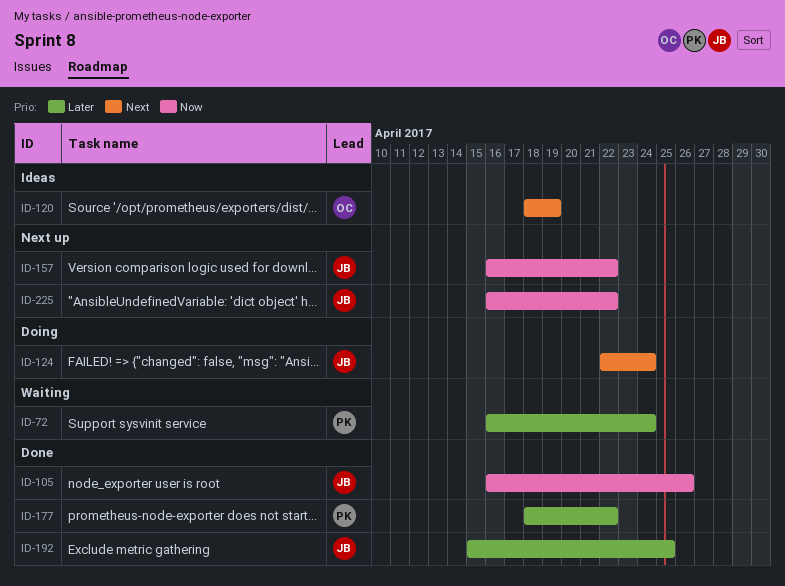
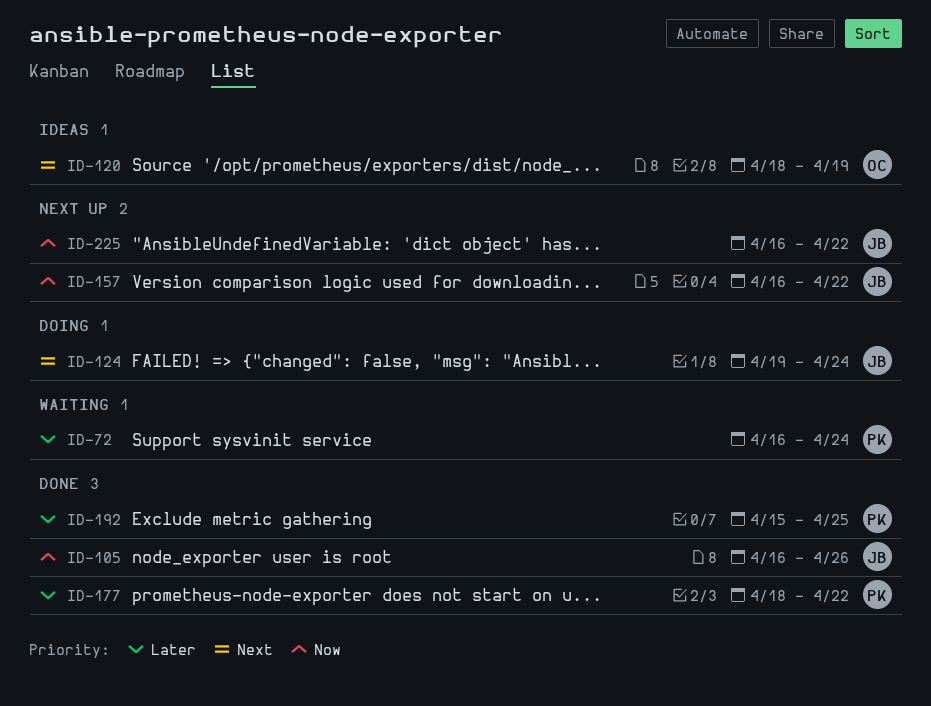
ID-124, start: Apr 22 -> Apr 19
ID-192, owner: JB -> PK

